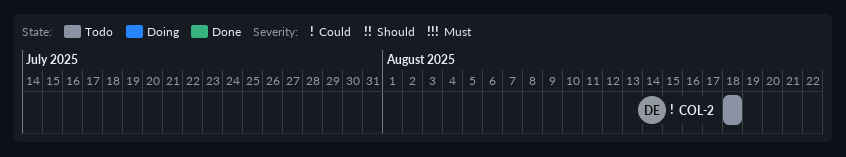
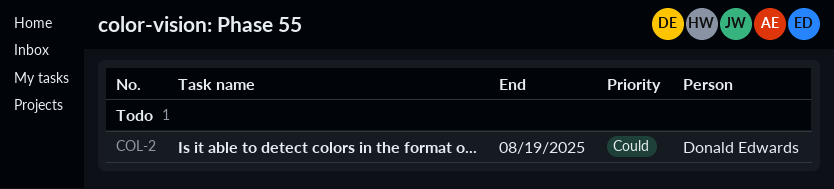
COL-2, due: Aug 18 -> Aug 19

